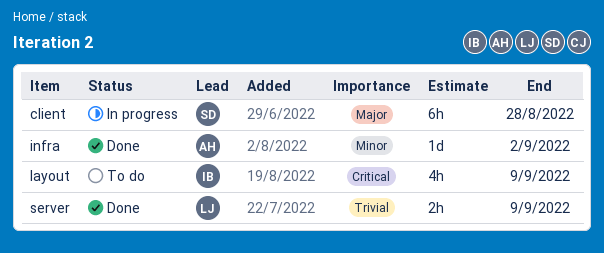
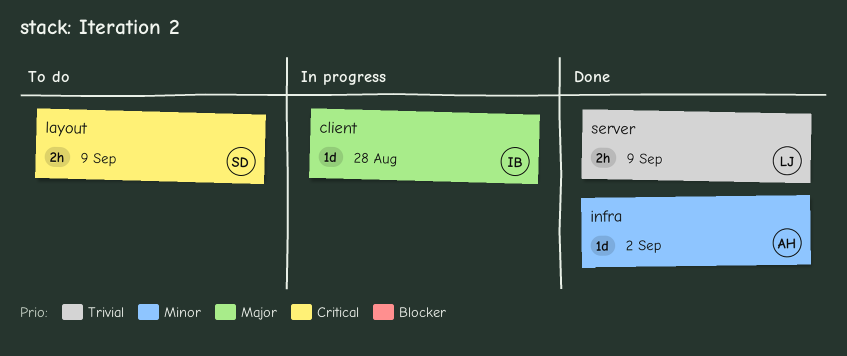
client, owner: SD -> IB
client, estimate: 6h -> 1d
layout, owner: IB -> SD
layout, estimate: 4h -> 2h

